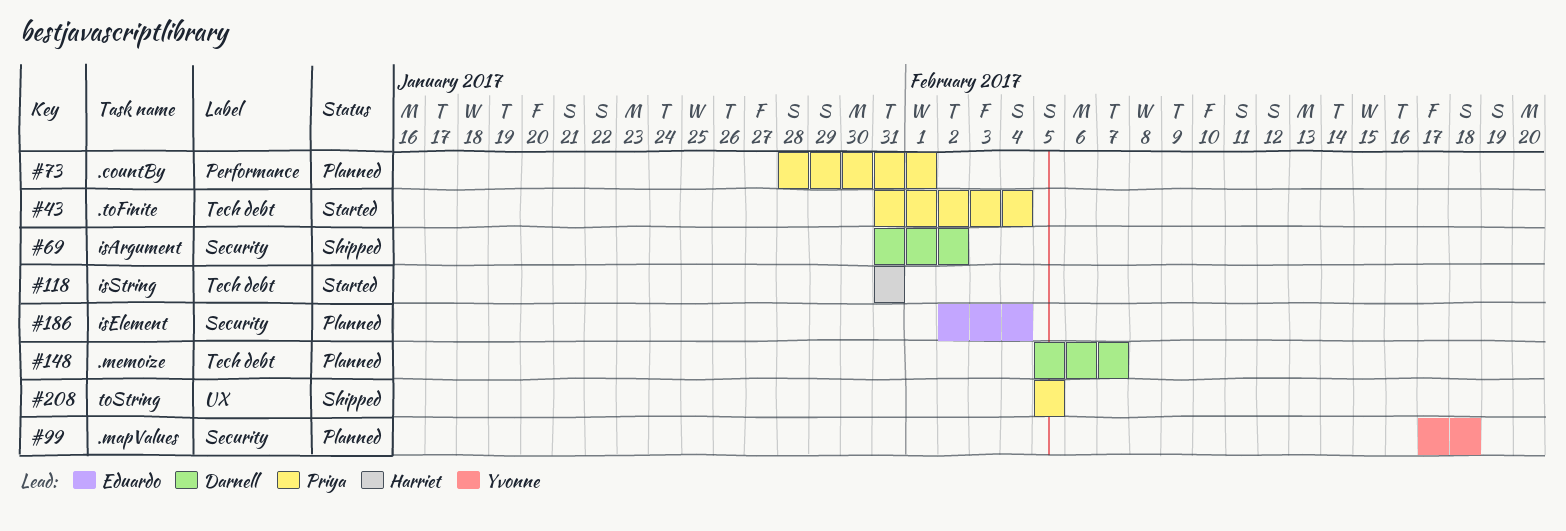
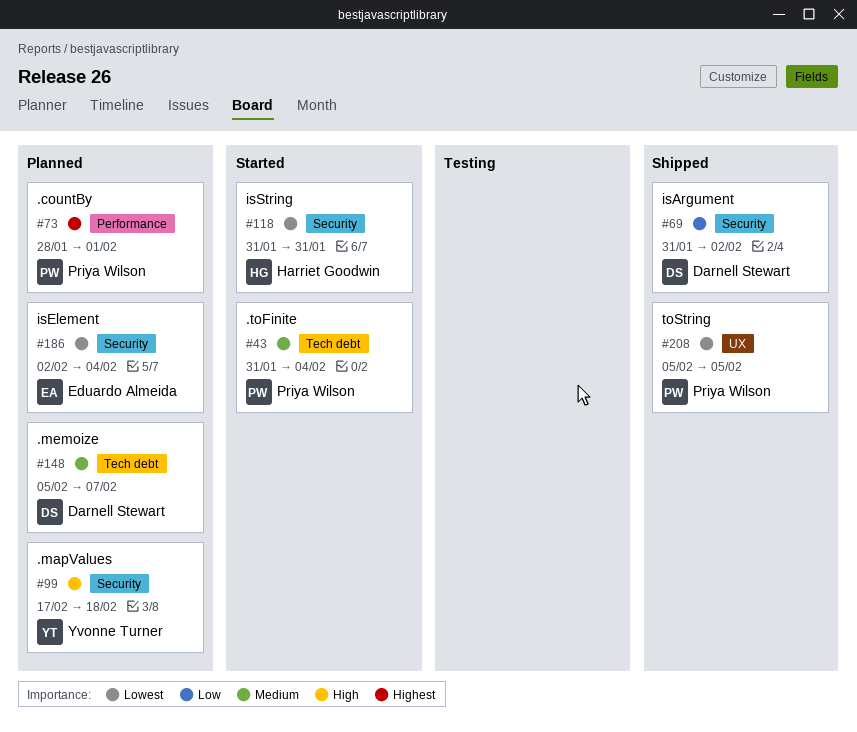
#118, label: Tech debt -> Security

